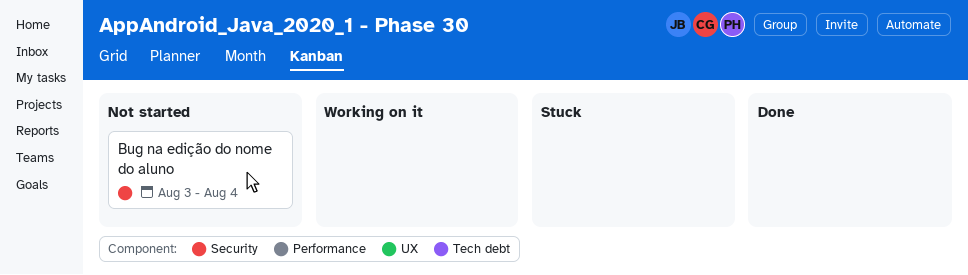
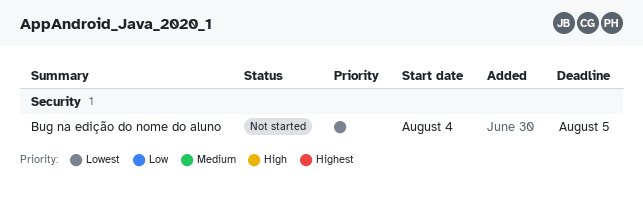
Bug na edição do nome do aluno, start: Aug 3 -> Aug 4
Bug na edição do nome do aluno, due: Aug 4 -> Aug 5

